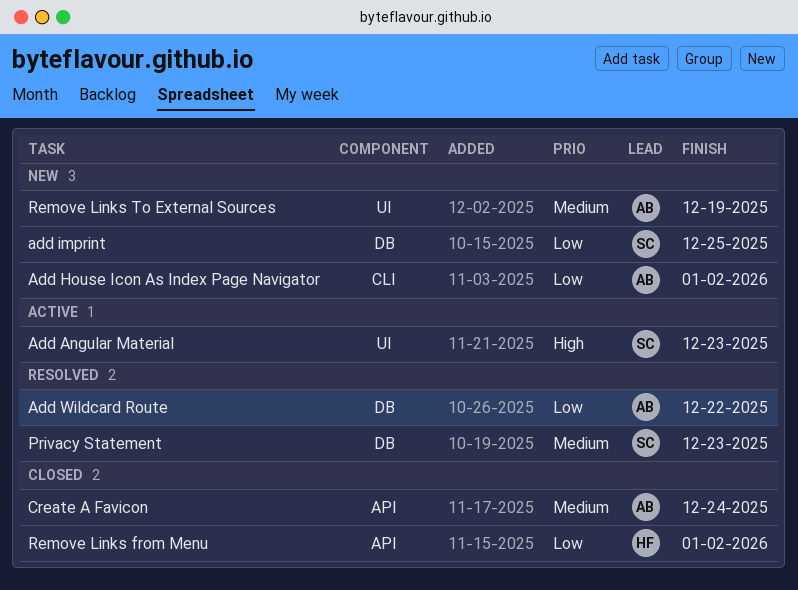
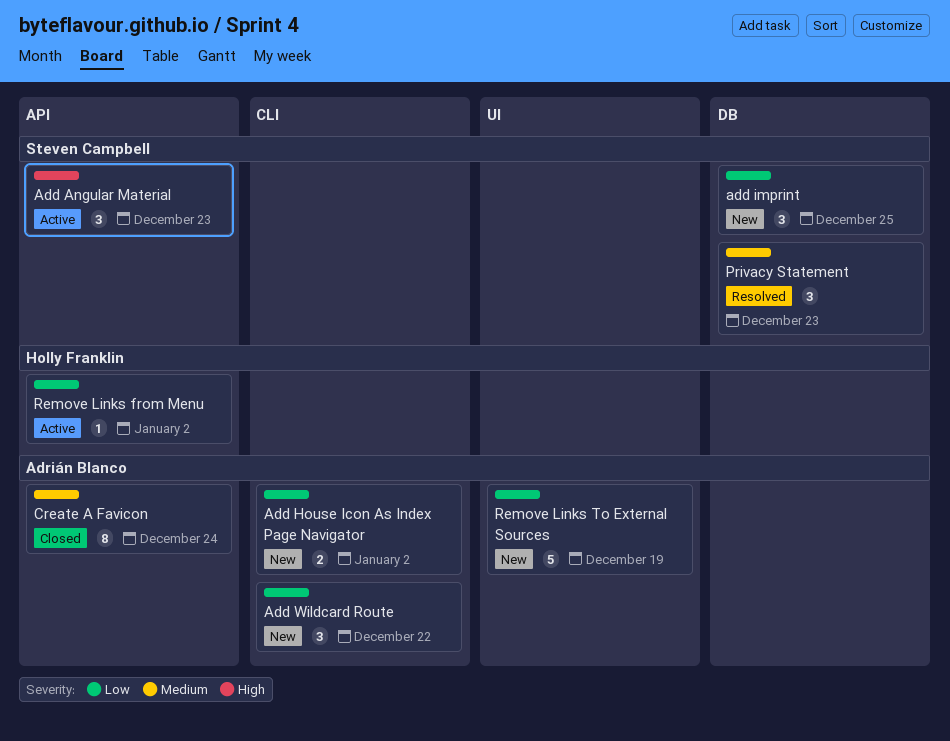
Add Angular Material, label: UI -> API
Add Wildcard Route, status: Resolved -> New
Add Wildcard Route, label: DB -> CLI
Remove Links from Menu, status: Closed -> Active
Remove Links To External Sources, priority: Medium -> Low

